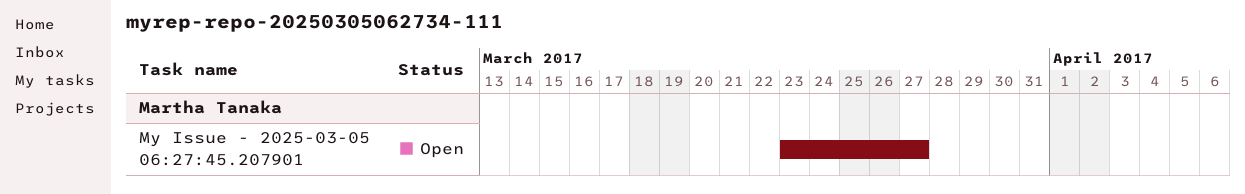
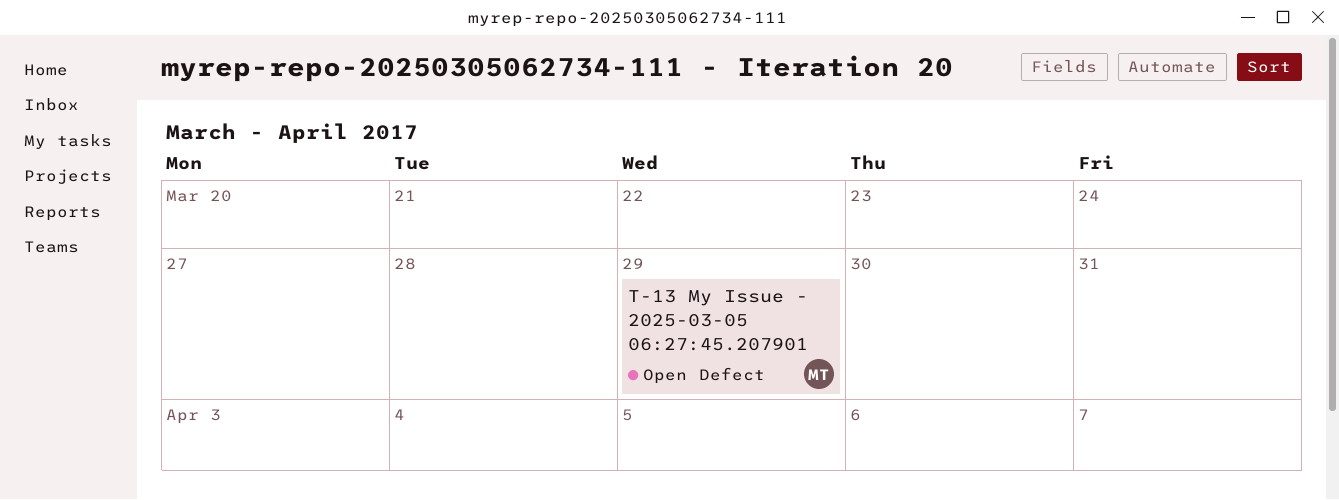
My Issue - 2025-03-05 06:27:45.207901, due: Mar 27 -> Mar 29

